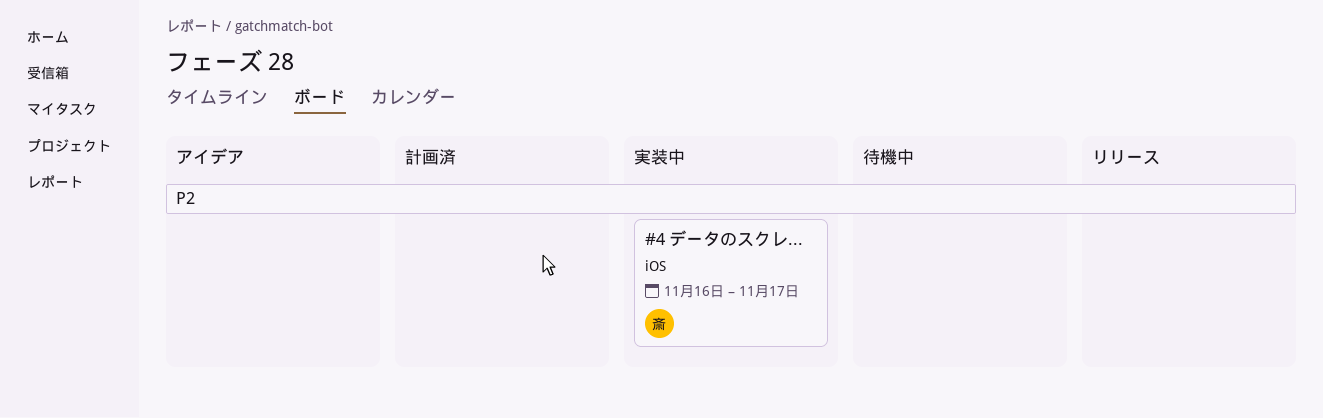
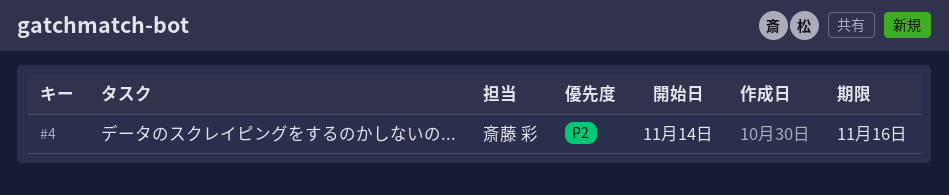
#4, start: Nov 16 -> Nov 14
#4, due: Nov 17 -> Nov 16

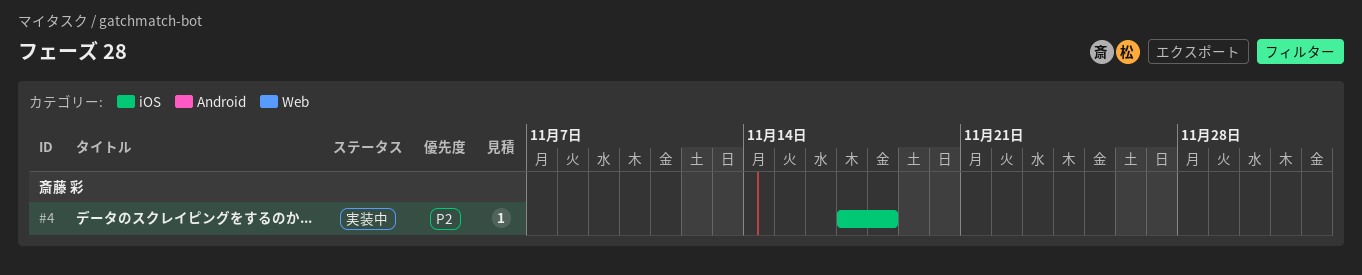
#4, start: Nov 14 -> Nov 17
#4, due: Nov 16 -> Nov 18

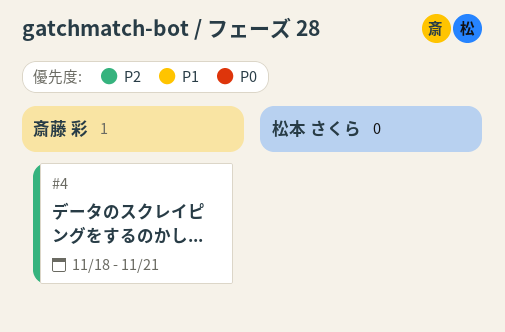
#4, start: Nov 17 -> Nov 18
#4, due: Nov 18 -> Nov 21

